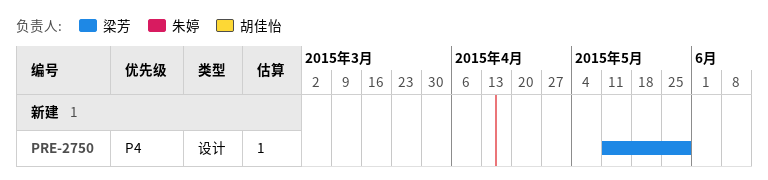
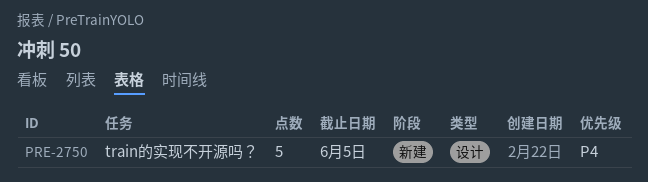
PRE-2750, estimate: 1 -> 5
PRE-2750, due: May 29 -> Jun 5

